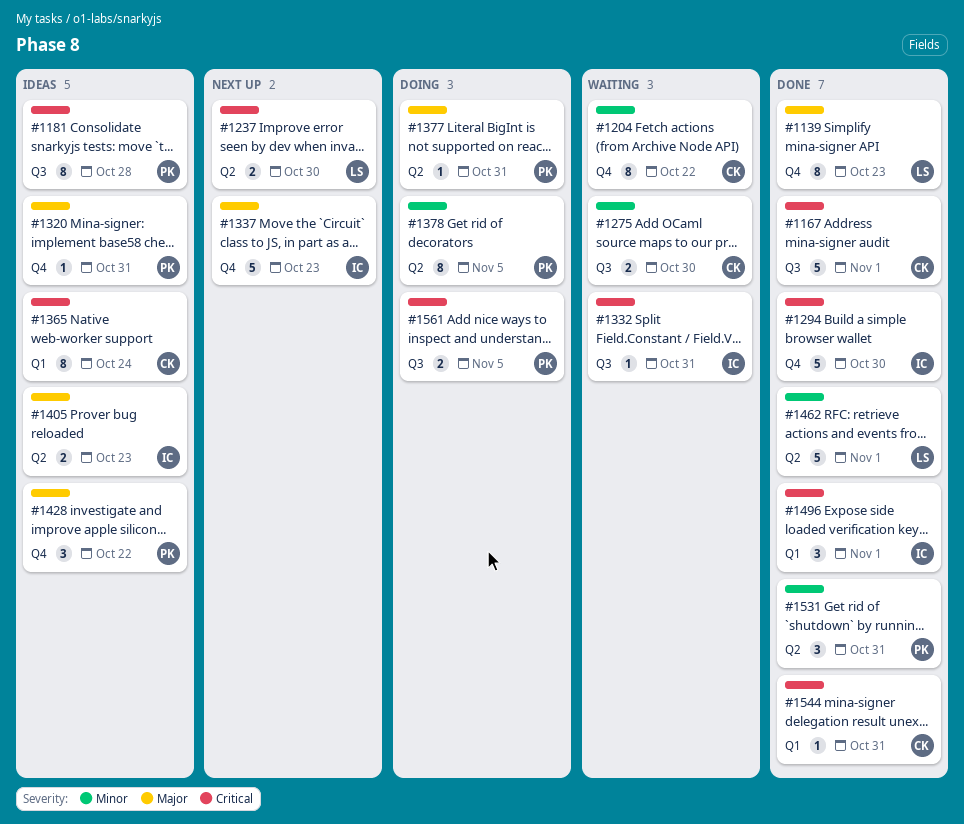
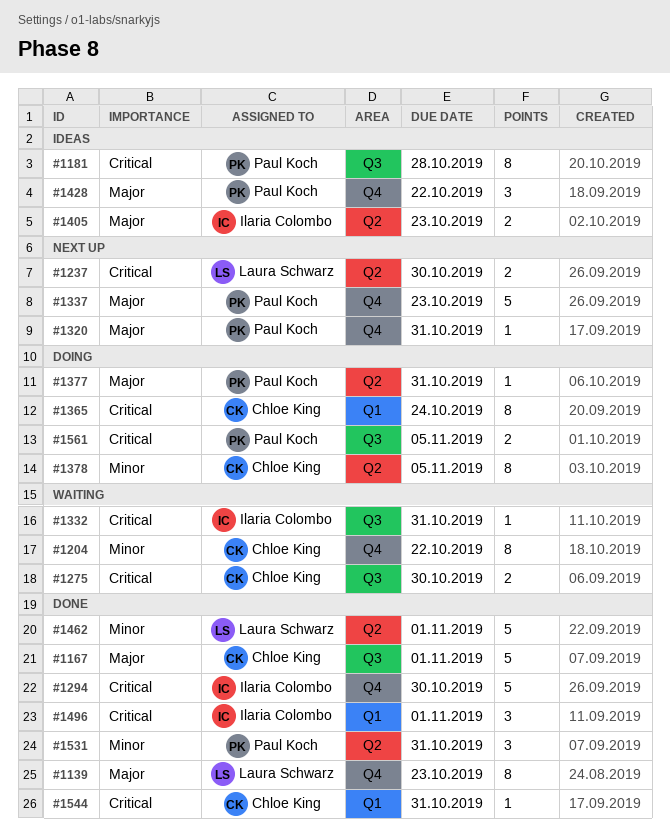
#1167, priority: Critical -> Major
#1275, priority: Minor -> Critical
#1320, status: Ideas -> Next up
#1337, owner: Ilaria Colombo -> Paul Koch
#1365, status: Ideas -> Doing
#1378, owner: Paul Koch -> Chloe King

